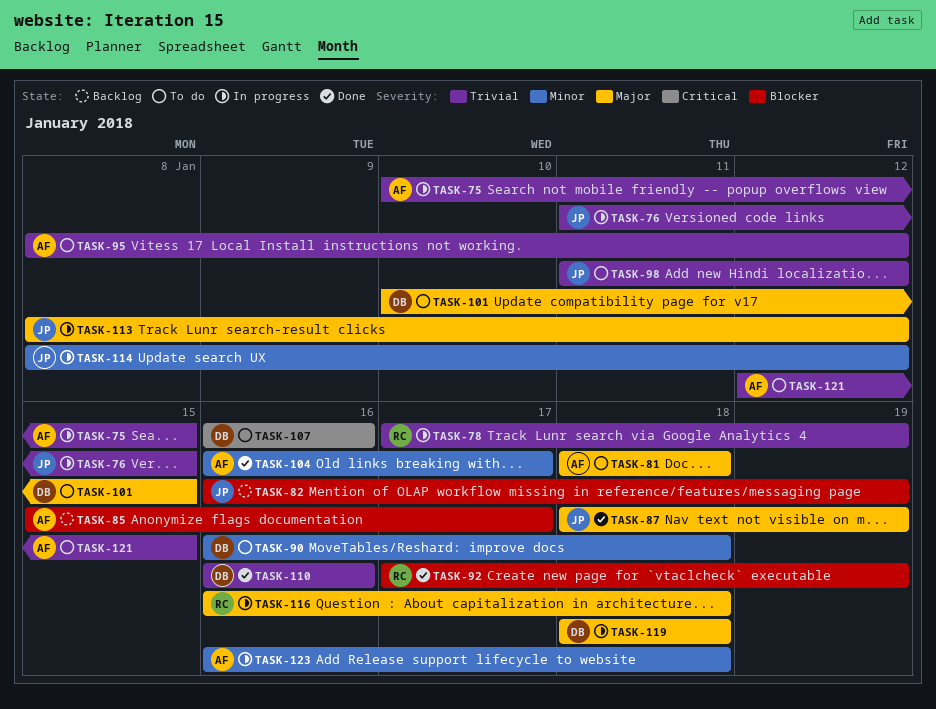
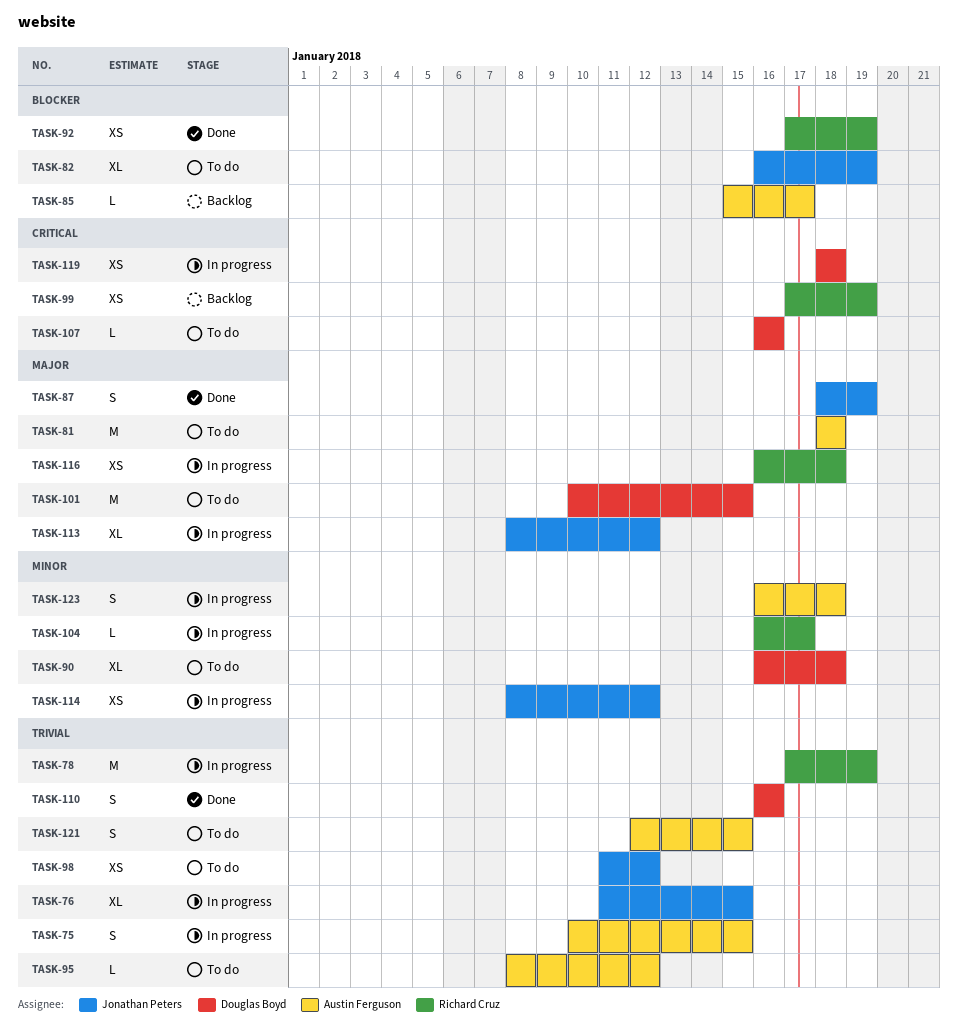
TASK-82, status: Backlog -> To do
TASK-99: none -> present
TASK-104, status: Done -> In progress
TASK-104, owner: Austin Ferguson -> Richard Cruz
TASK-119, priority: Major -> Critical

